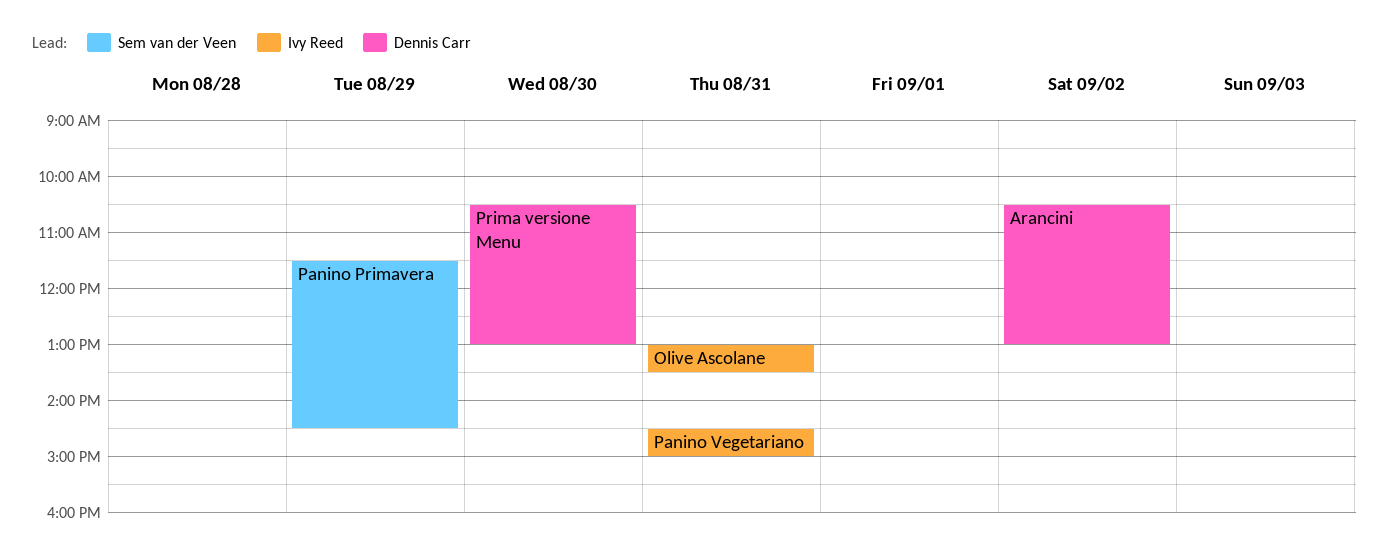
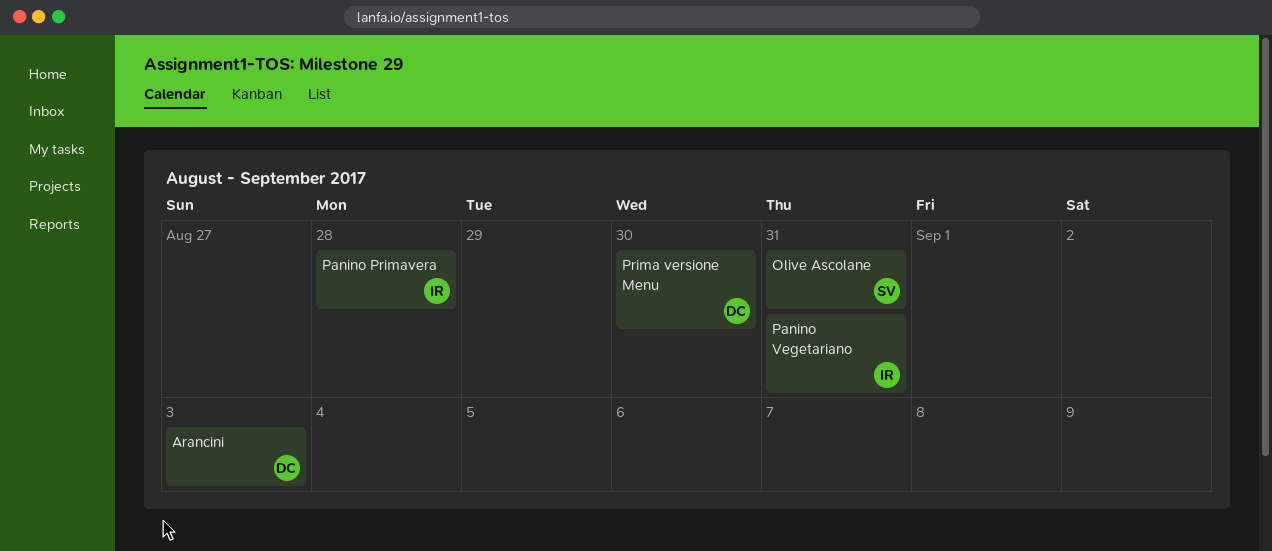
Arancini, day: Sep 2 -> Sep 3
Olive Ascolane, owner: Ivy Reed -> Sem van der Veen
Panino Primavera, owner: Sem van der Veen -> Ivy Reed
Panino Primavera, day: Aug 29 -> Aug 28

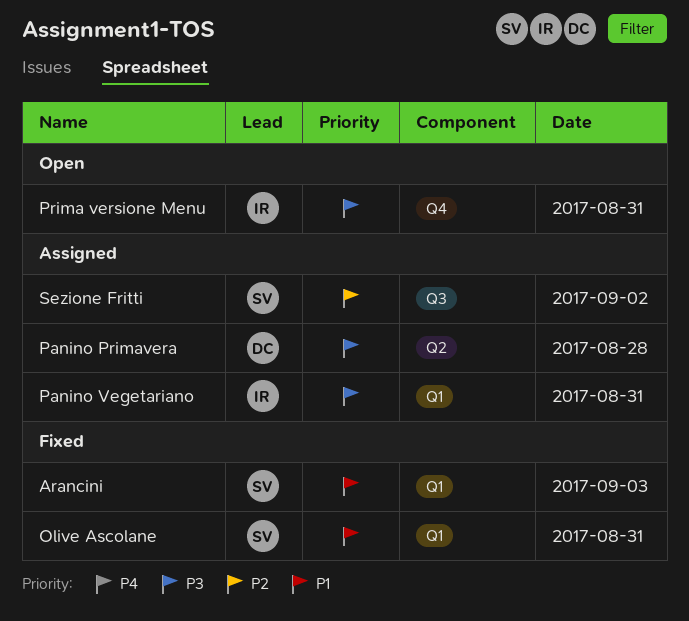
Arancini, owner: DC -> SV
Panino Primavera, owner: IR -> DC
Prima versione Menu, owner: DC -> IR
Prima versione Menu, day: Aug 30 -> Aug 31
Sezione Fritti: none -> present

